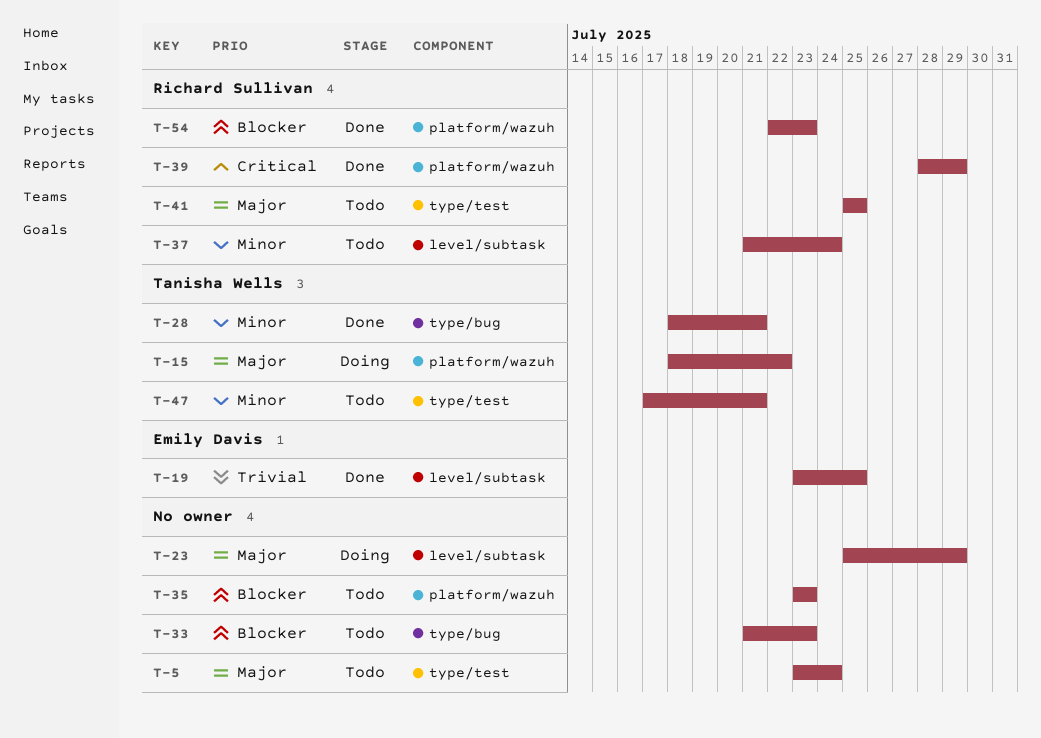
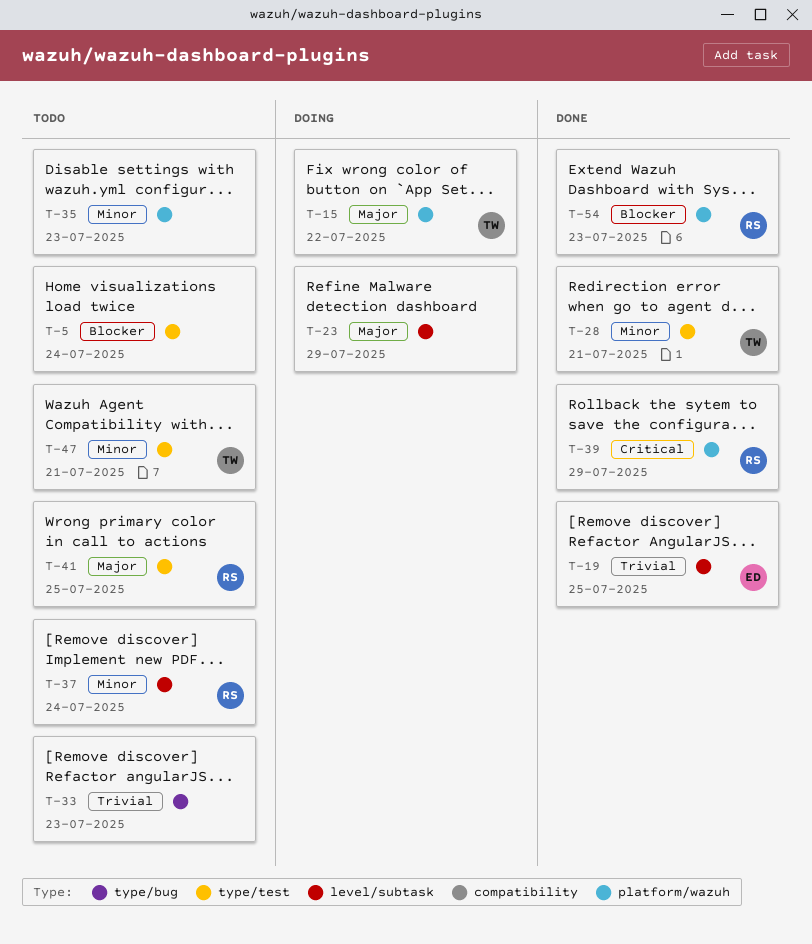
T-5, priority: Major -> Blocker
T-28, label: type/bug -> type/test
T-33, priority: Blocker -> Trivial
T-35, priority: Blocker -> Minor

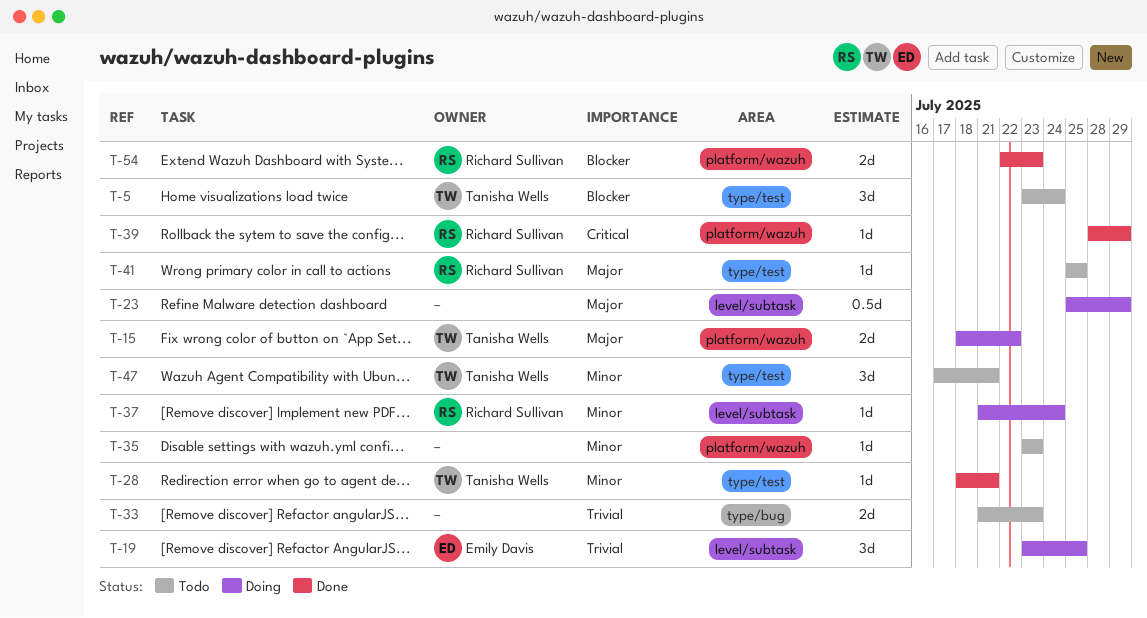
T-5, owner: none -> Tanisha Wells
T-19, status: Done -> Doing
T-37, status: Todo -> Doing

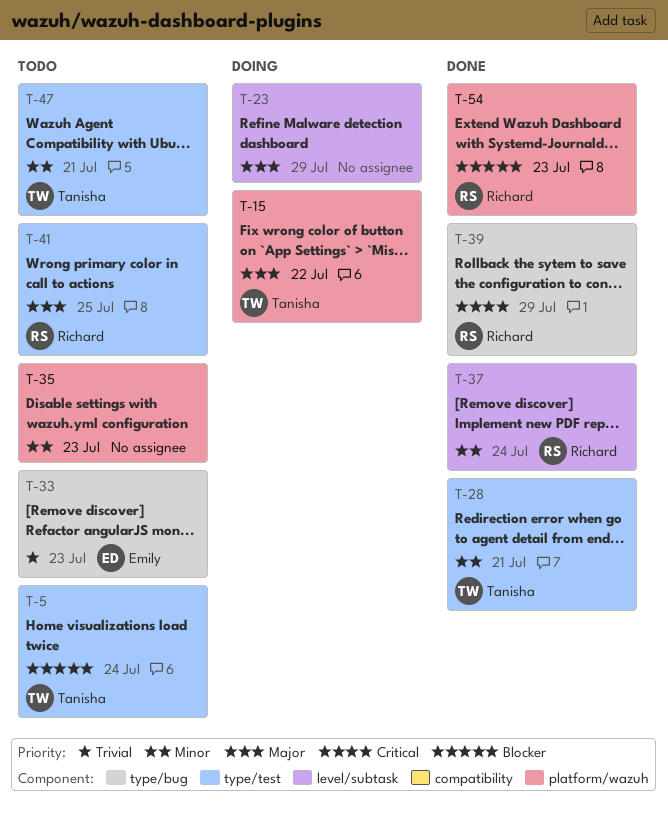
T-19: present -> none
T-33, owner: none -> Emily Davis
T-37, status: Doing -> Done
T-39, label: platform/wazuh -> type/bug

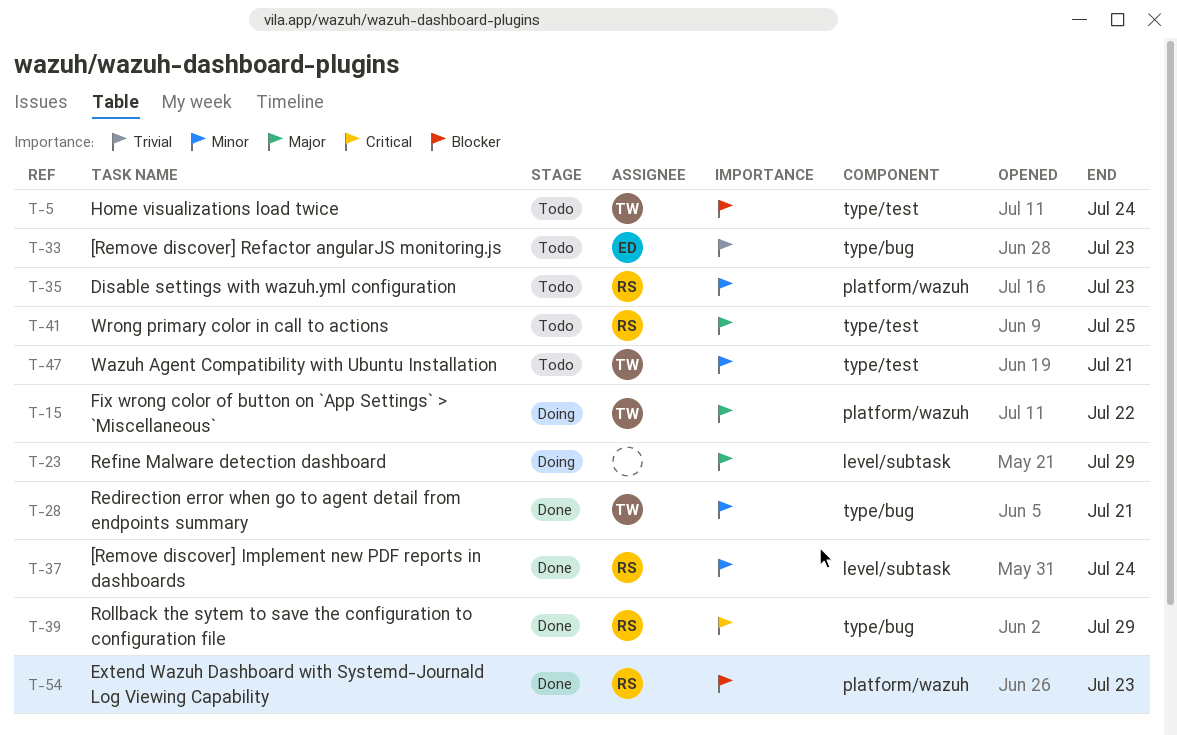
T-28, label: type/test -> type/bug
T-35, owner: none -> Richard

